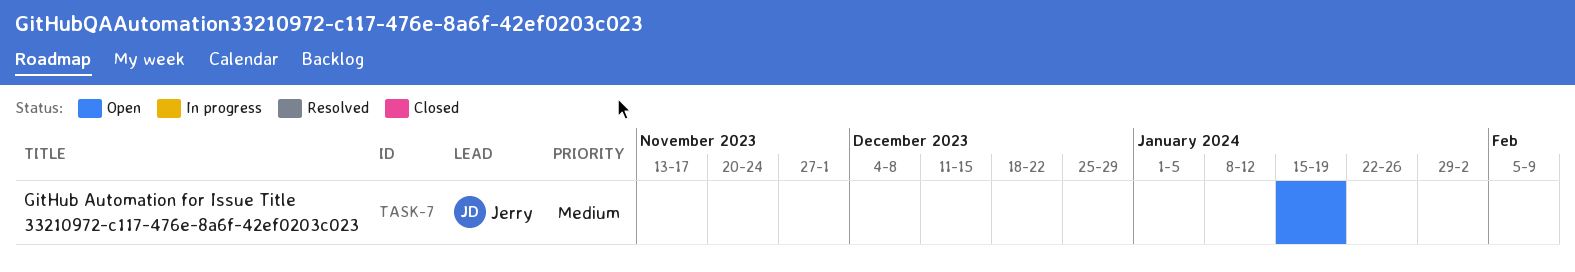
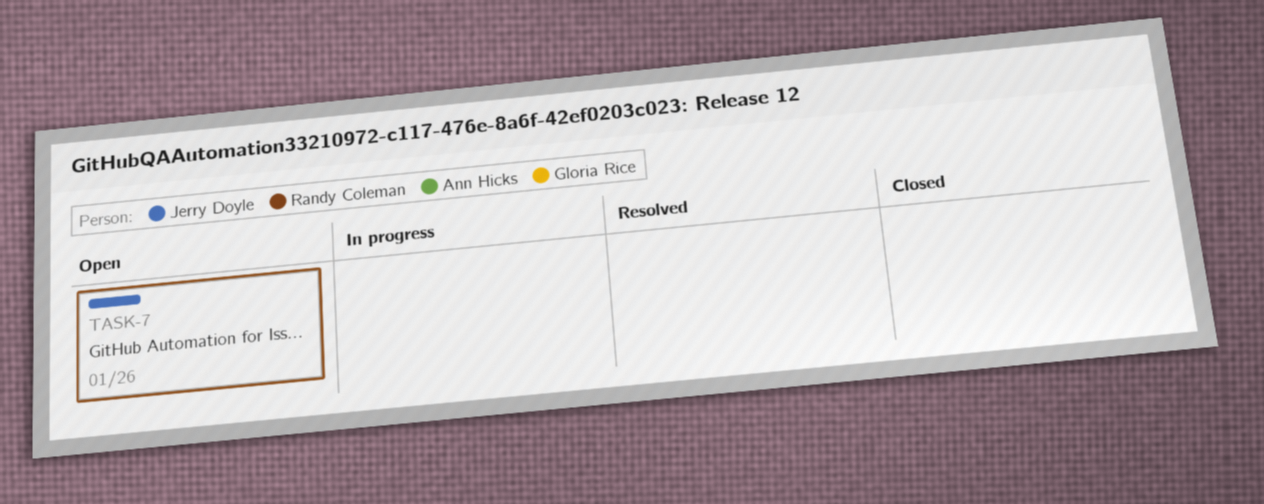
TASK-7, due: Jan 19 -> Jan 26

